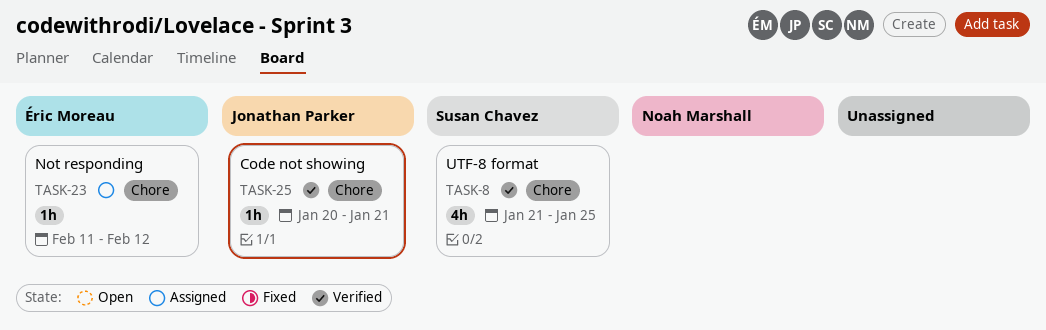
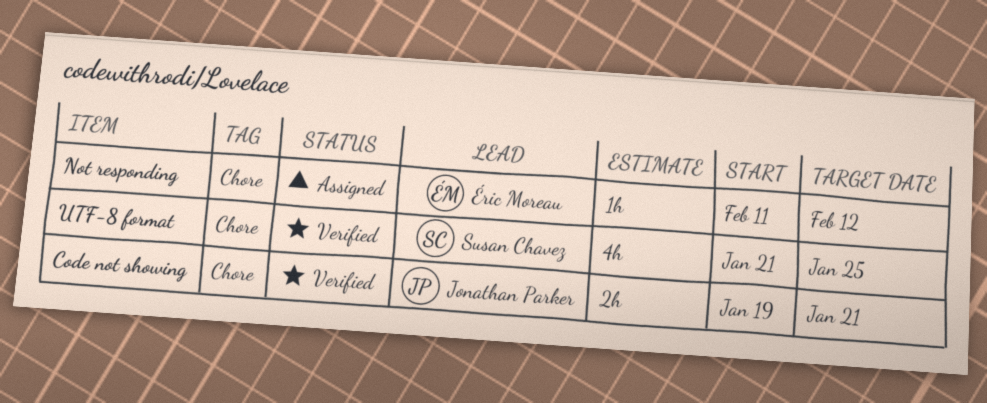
Code not showing, estimate: 1h -> 2h
Code not showing, start: Jan 20 -> Jan 19

